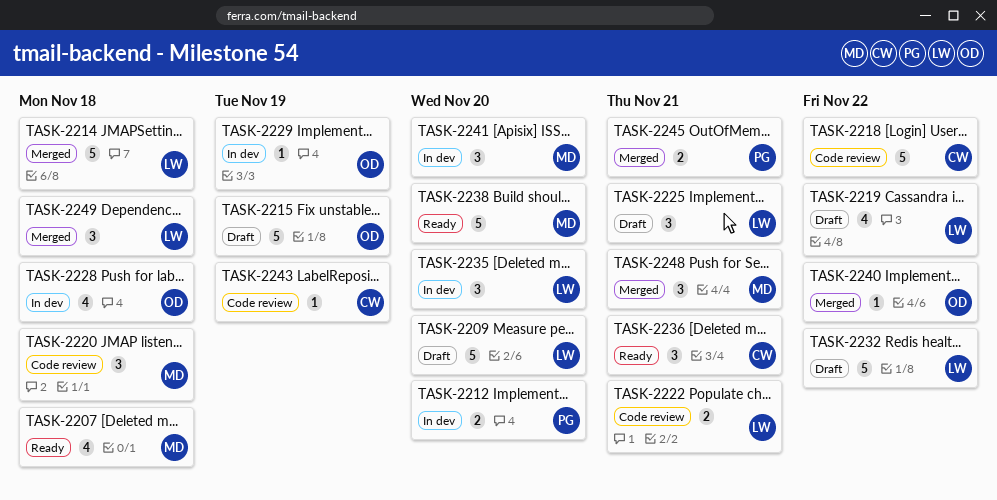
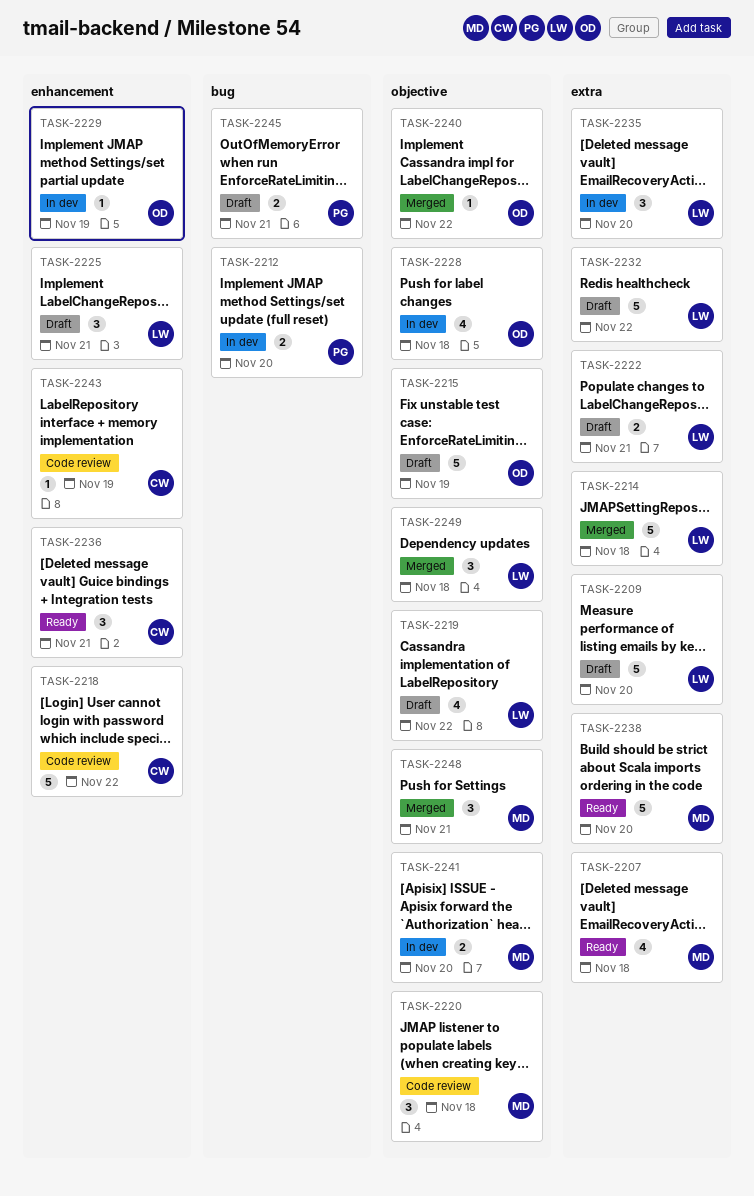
TASK-2222, status: Code review -> Draft
TASK-2241, estimate: 3 -> 2
TASK-2245, status: Merged -> Draft

